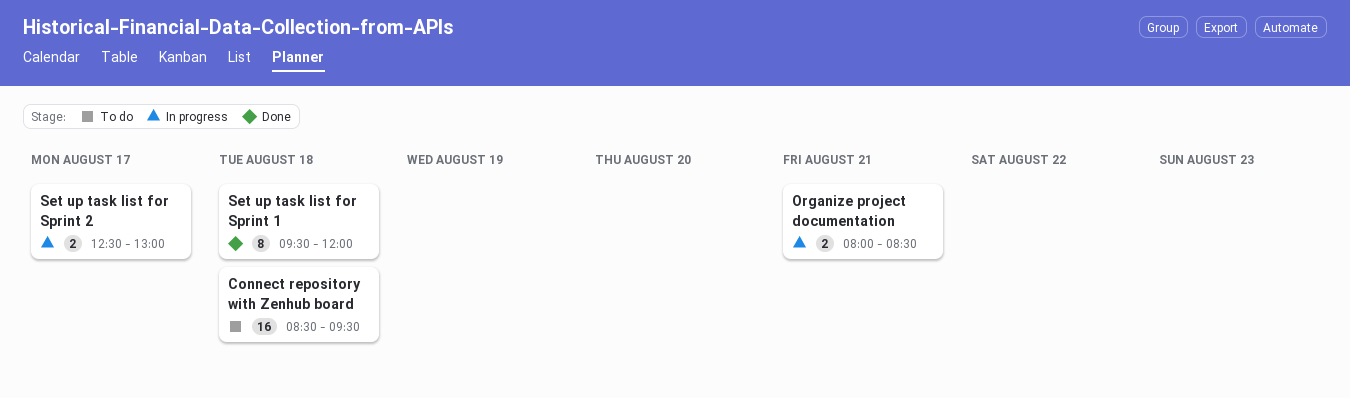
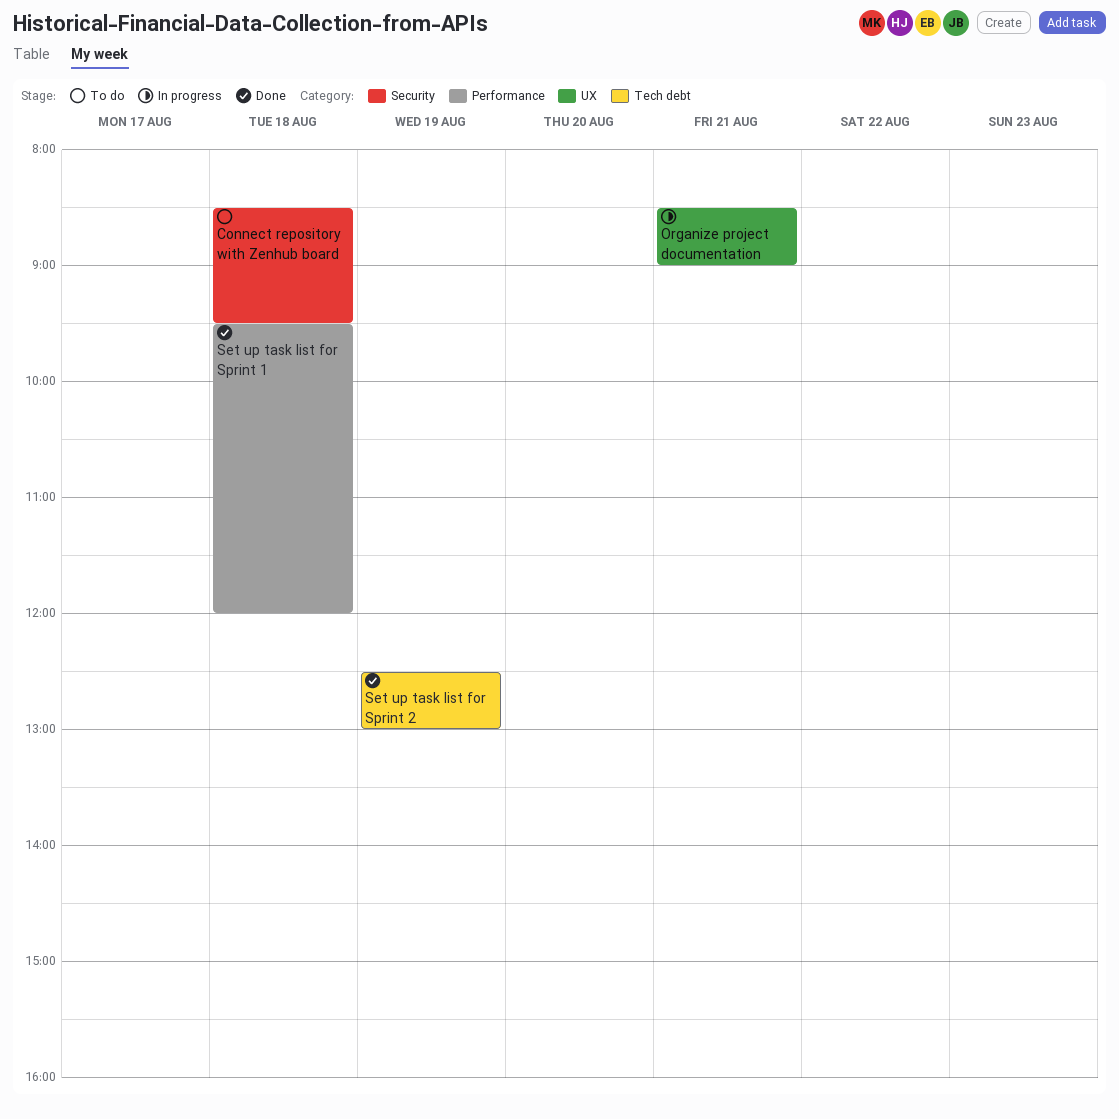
Organize project documentation, begins: 08:00 -> 08:30
Organize project documentation, ends: 08:30 -> 09:00
Set up task list for Sprint 2, status: In progress -> Done
Set up task list for Sprint 2, day: Aug 17 -> Aug 19

